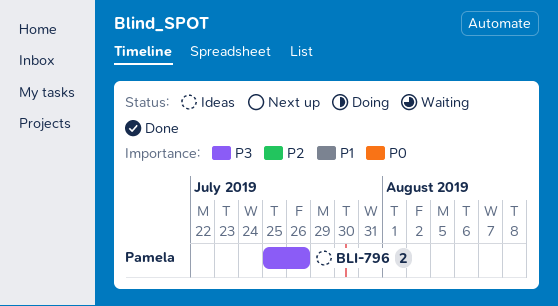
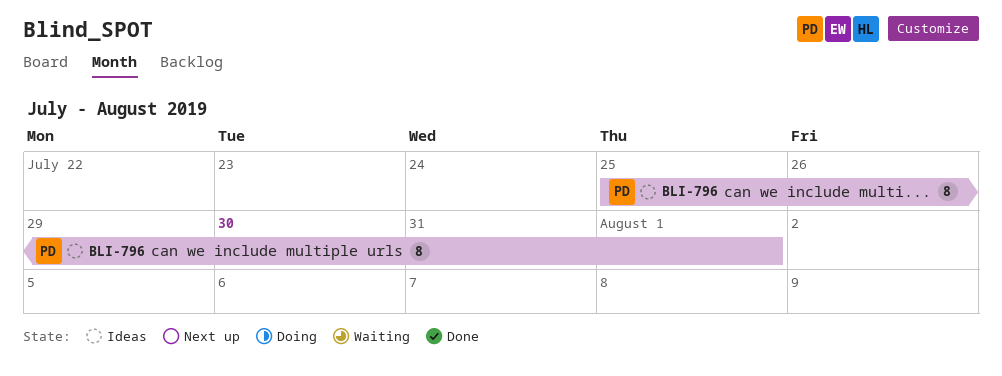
BLI-796, estimate: 2 -> 8
BLI-796, due: Jul 26 -> Aug 1

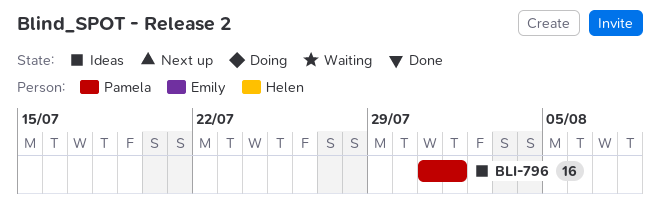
BLI-796, estimate: 8 -> 16
BLI-796, start: Jul 25 -> Jul 31

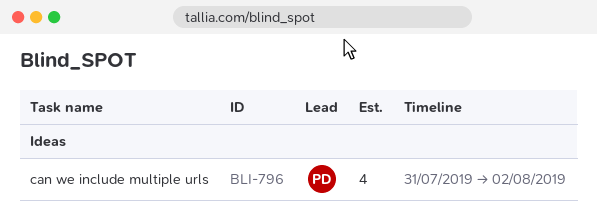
BLI-796, estimate: 16 -> 4
BLI-796, due: Aug 1 -> Aug 2

